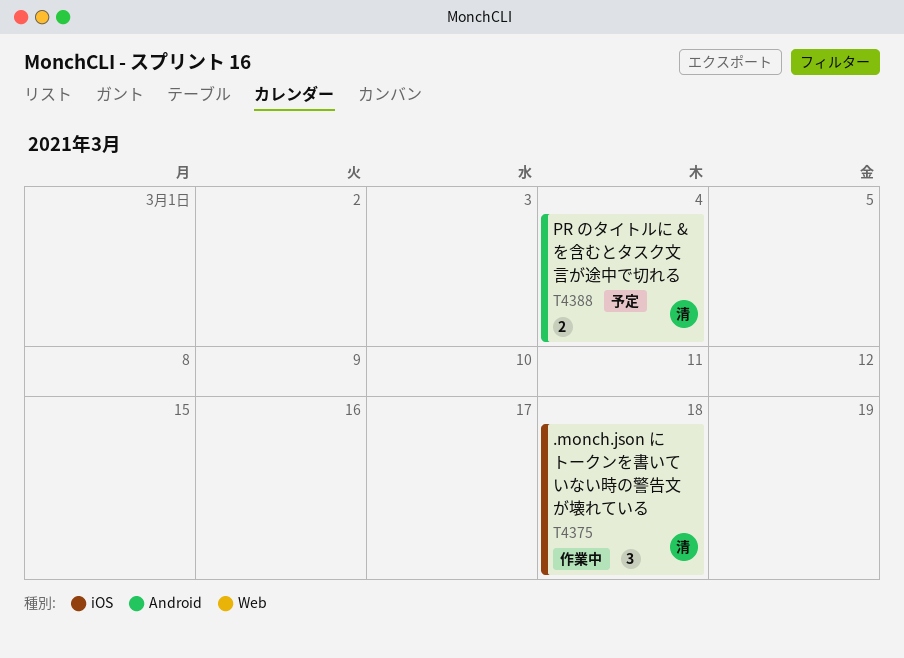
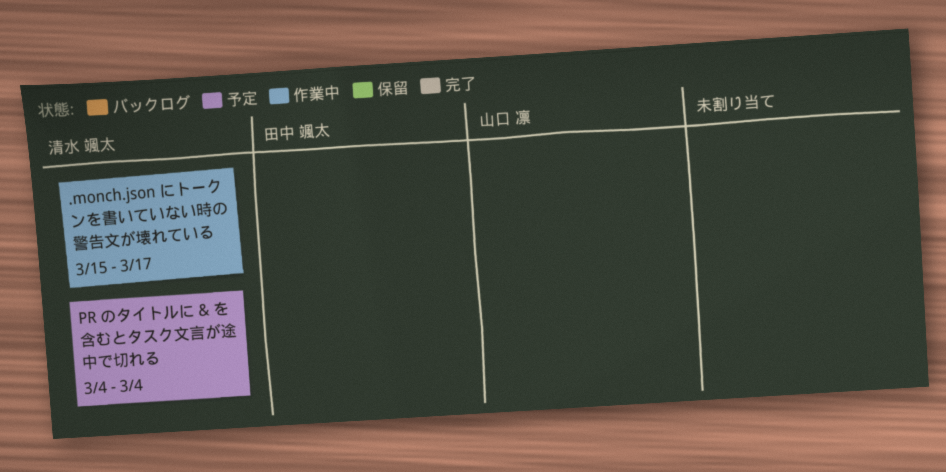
.monch.json にトークンを書いていない時の警告文が壊れている, due: Mar 18 -> Mar 17

